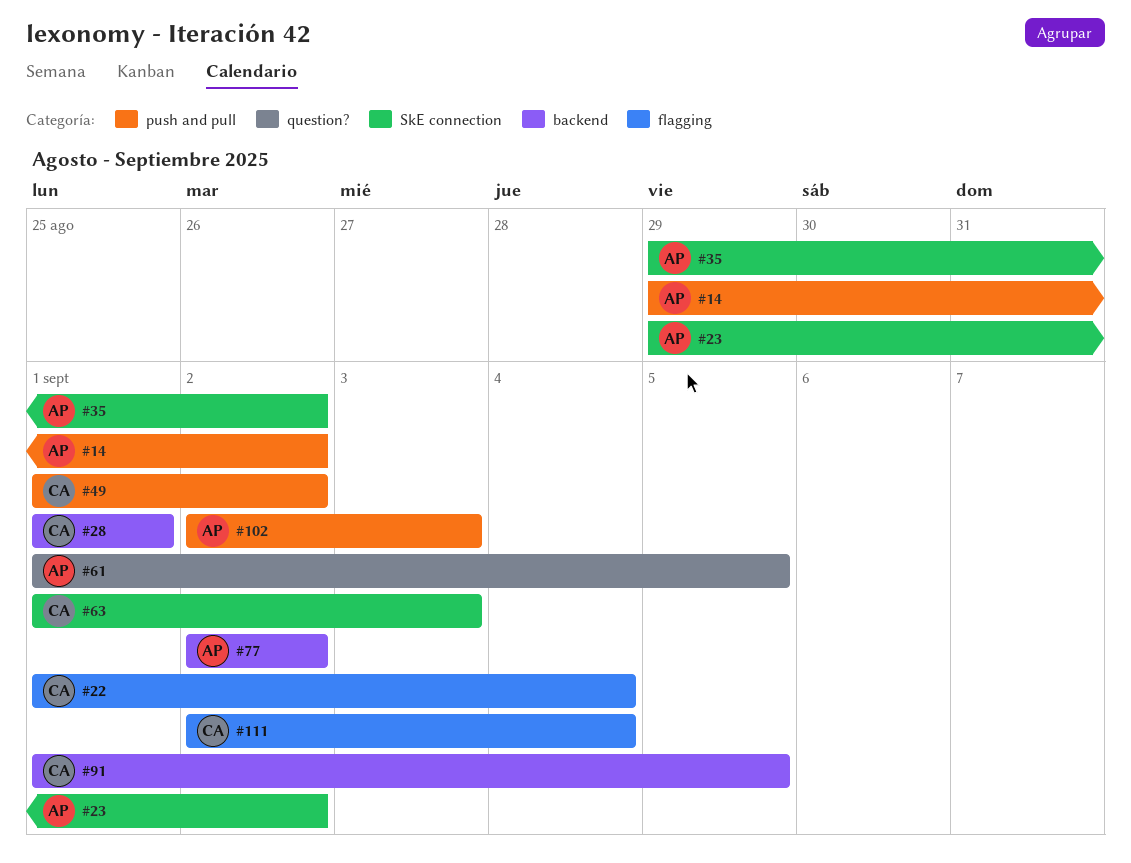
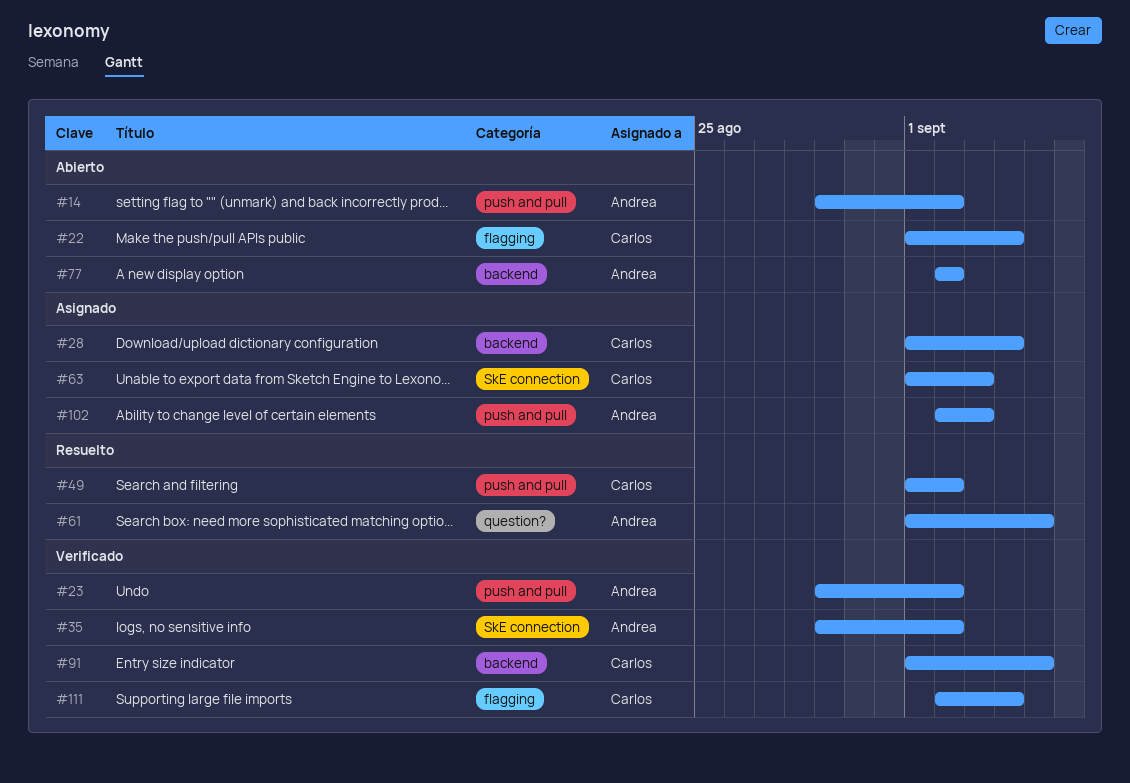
#23, label: SkE connection -> push and pull
#28, due: Sep 1 -> Sep 4

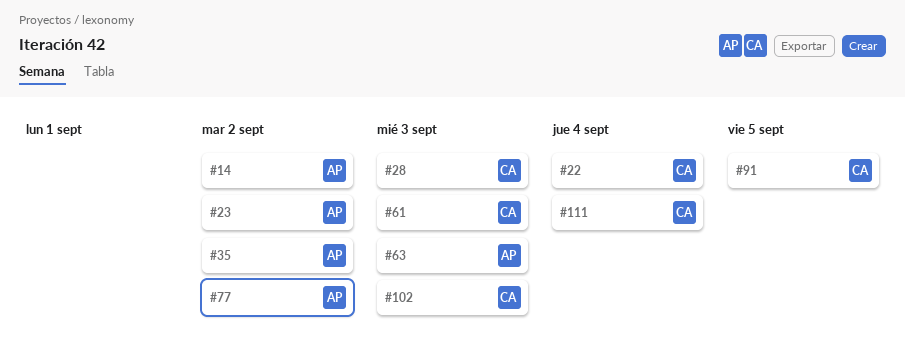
#28, due: Sep 4 -> Sep 3
#49: present -> none
#61, owner: Andrea -> Carlos
#61, due: Sep 5 -> Sep 3
#63, owner: Carlos -> Andrea
#102, owner: Andrea -> Carlos

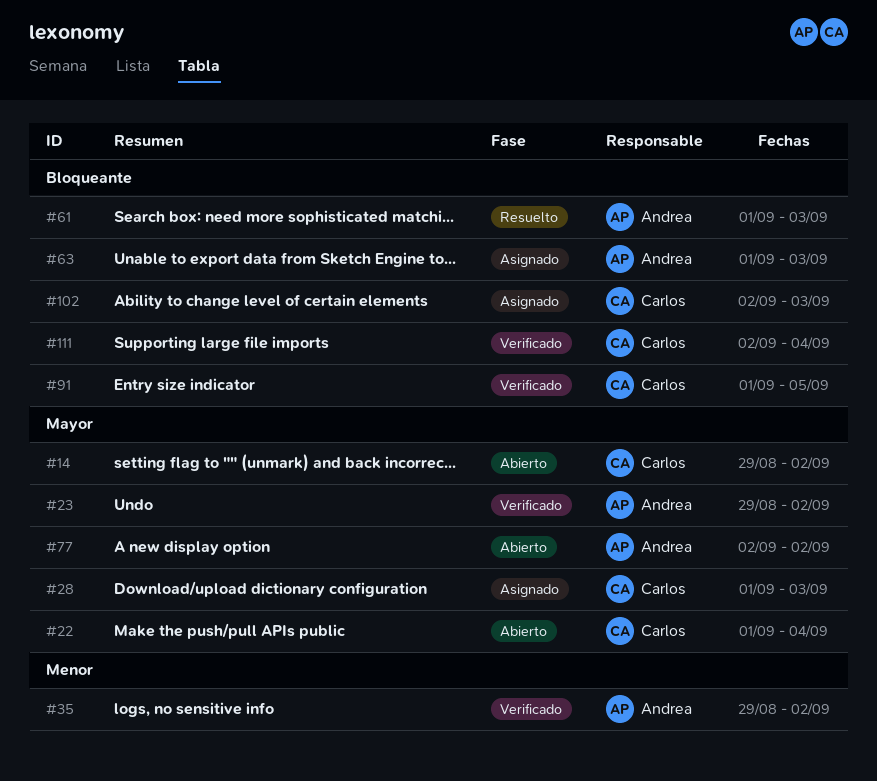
#14, owner: Andrea -> Carlos
#61, owner: Carlos -> Andrea

